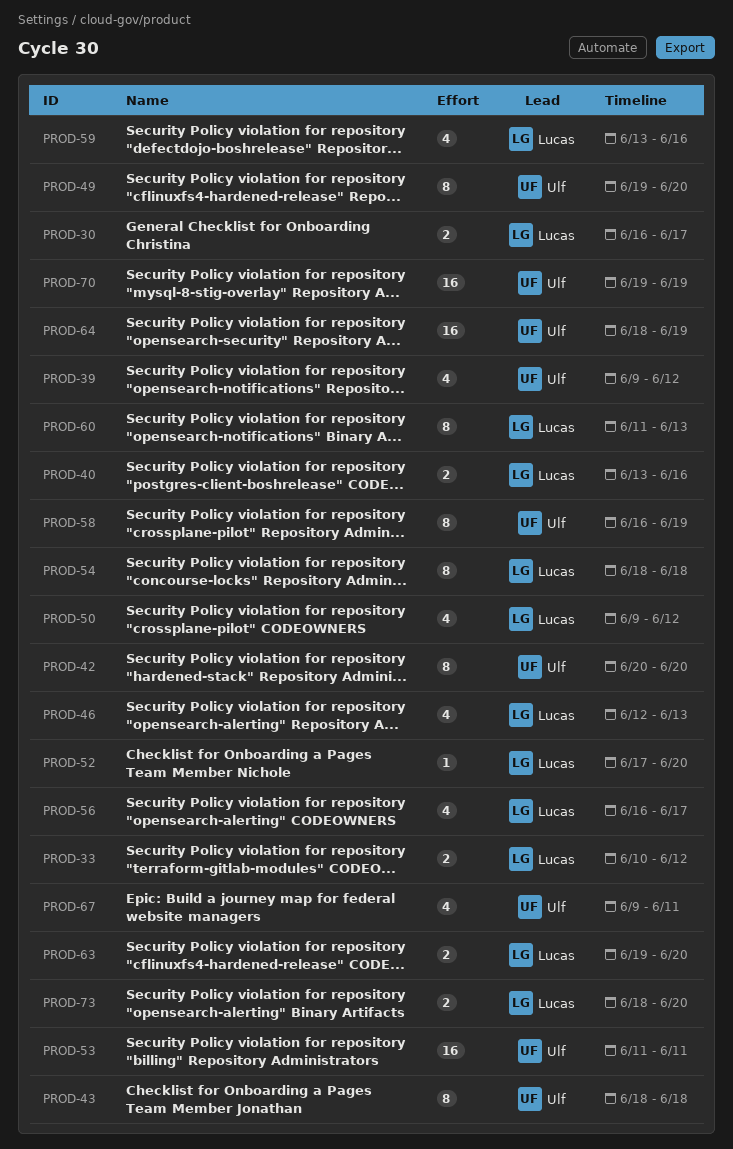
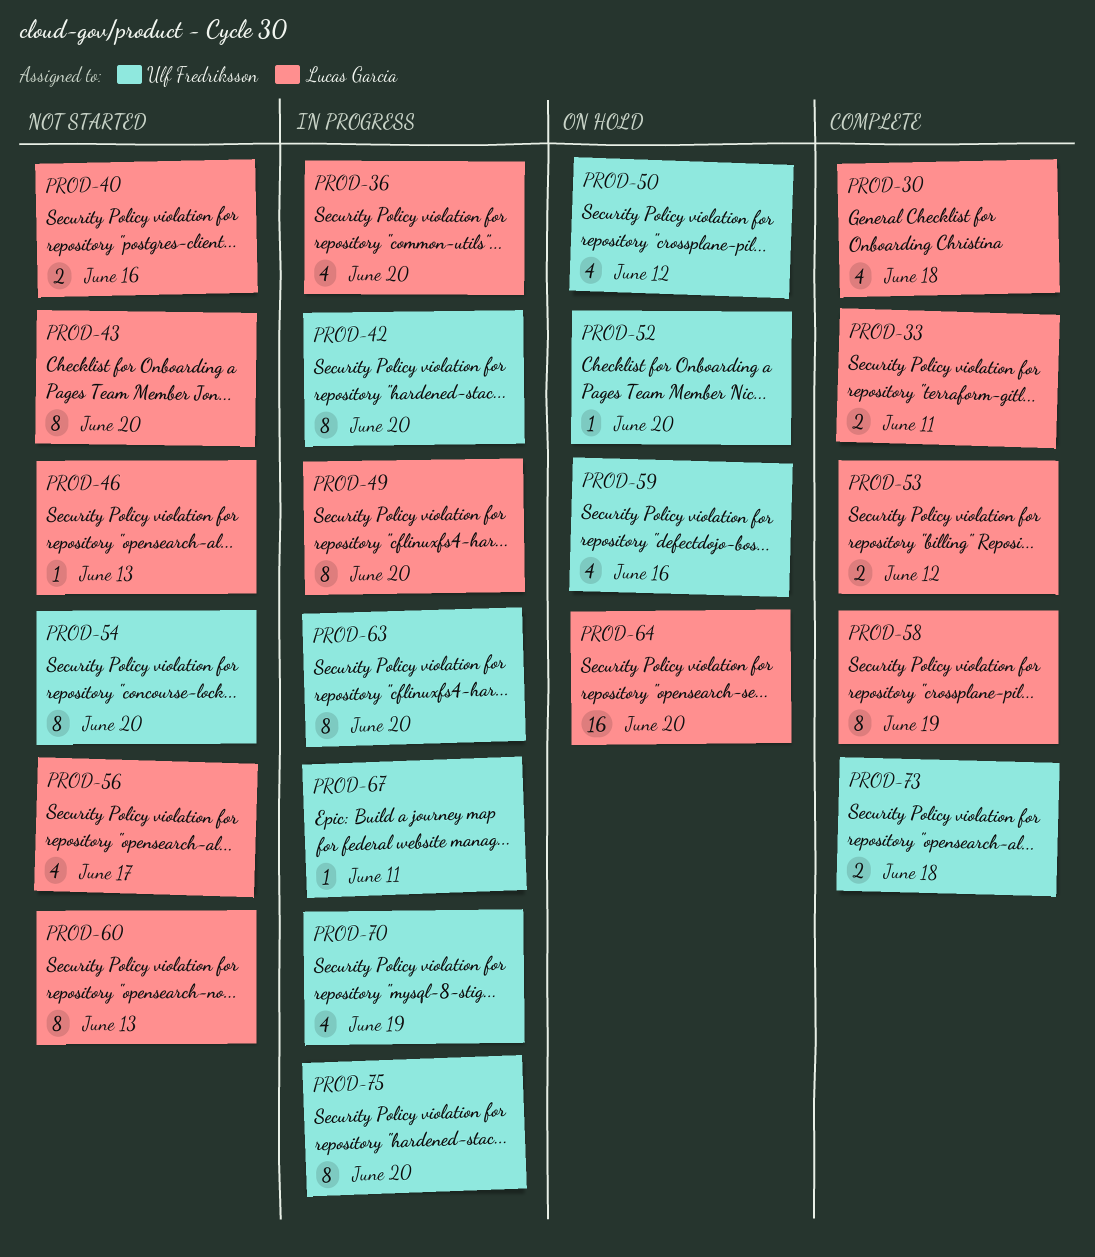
PROD-30, estimate: 2 -> 4
PROD-30, due: Jun 17 -> Jun 18
PROD-33, due: Jun 12 -> Jun 11
PROD-36: none -> present
PROD-39: present -> none
PROD-43, owner: Ulf Fredriksson -> Lucas Garcia
PROD-43, due: Jun 18 -> Jun 20
PROD-46, estimate: 4 -> 1
PROD-49, owner: Ulf Fredriksson -> Lucas Garcia
PROD-50, owner: Lucas Garcia -> Ulf Fredriksson
PROD-52, owner: Lucas Garcia -> Ulf Fredriksson
PROD-53, owner: Ulf Fredriksson -> Lucas Garcia
PROD-53, estimate: 16 -> 2
PROD-53, due: Jun 11 -> Jun 12
PROD-54, owner: Lucas Garcia -> Ulf Fredriksson
PROD-54, due: Jun 18 -> Jun 20
PROD-58, owner: Ulf Fredriksson -> Lucas Garcia
PROD-59, owner: Lucas Garcia -> Ulf Fredriksson
PROD-63, owner: Lucas Garcia -> Ulf Fredriksson
PROD-63, estimate: 2 -> 8
PROD-64, owner: Ulf Fredriksson -> Lucas Garcia
PROD-64, due: Jun 19 -> Jun 20
PROD-67, estimate: 4 -> 1
PROD-70, estimate: 16 -> 4
PROD-73, owner: Lucas Garcia -> Ulf Fredriksson
PROD-73, due: Jun 20 -> Jun 18
PROD-75: none -> present

